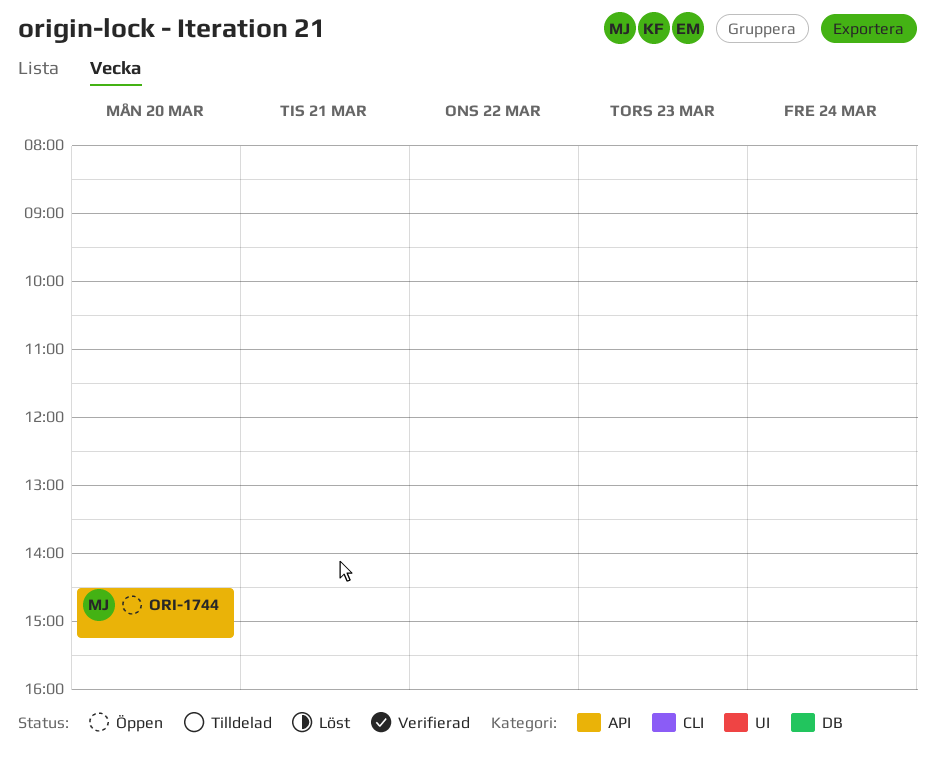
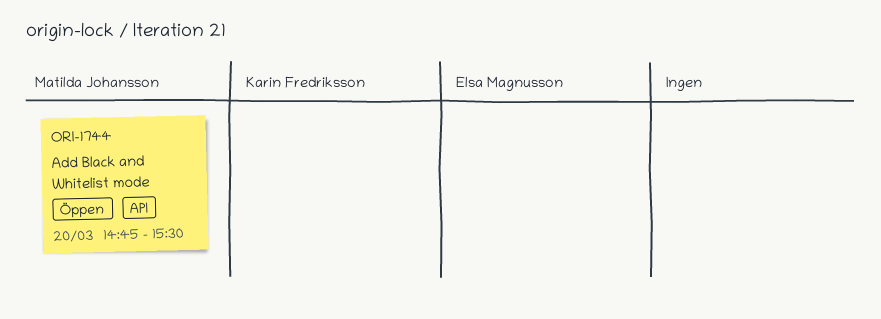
ORI-1744, begins: 14:30 -> 14:45
ORI-1744, ends: 15:15 -> 15:30

